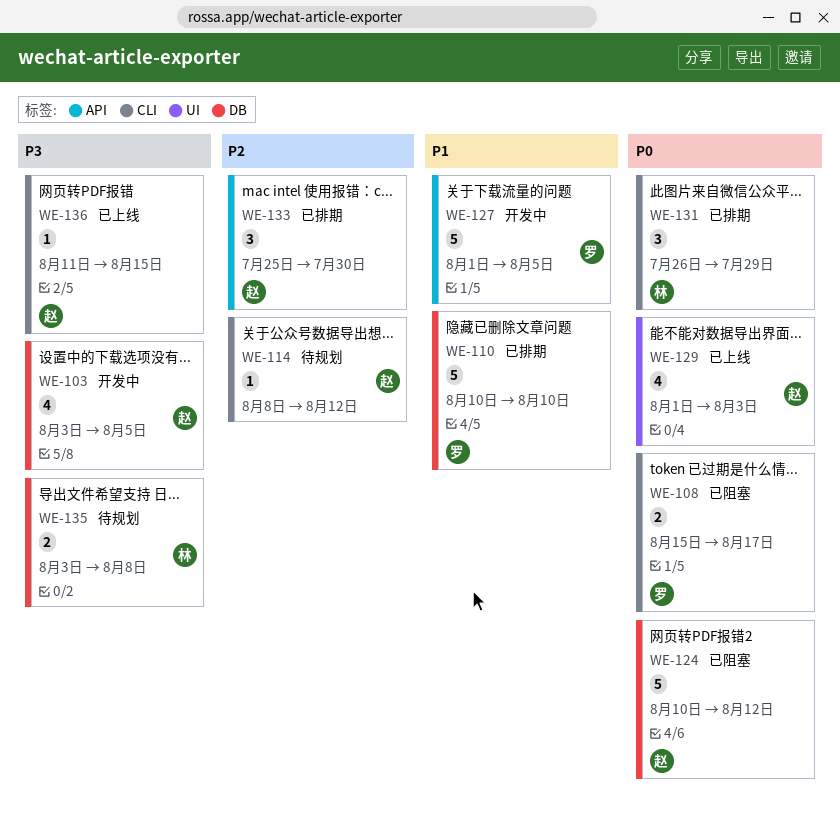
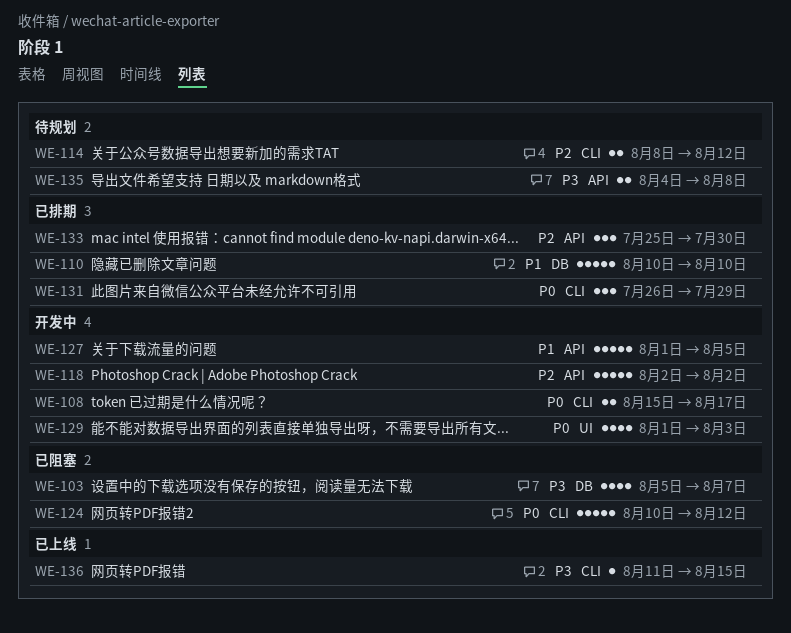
WE-103, status: 开发中 -> 已阻塞
WE-103, start: Aug 3 -> Aug 5
WE-103, due: Aug 5 -> Aug 7
WE-108, status: 已阻塞 -> 开发中
WE-114, estimate: 1 -> 2
WE-118: none -> present
WE-124, label: DB -> CLI
WE-129, status: 已上线 -> 开发中
WE-135, label: DB -> API
WE-135, start: Aug 3 -> Aug 4

